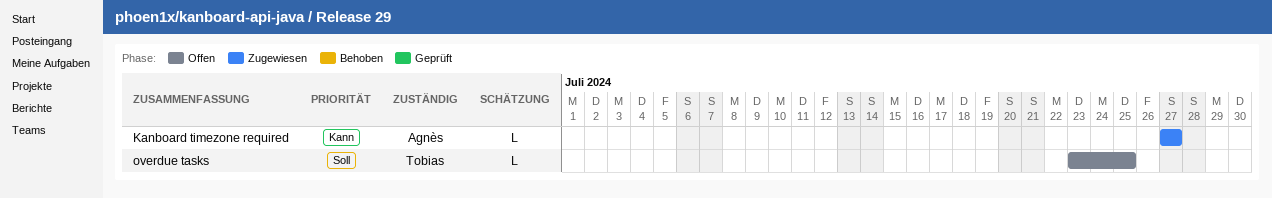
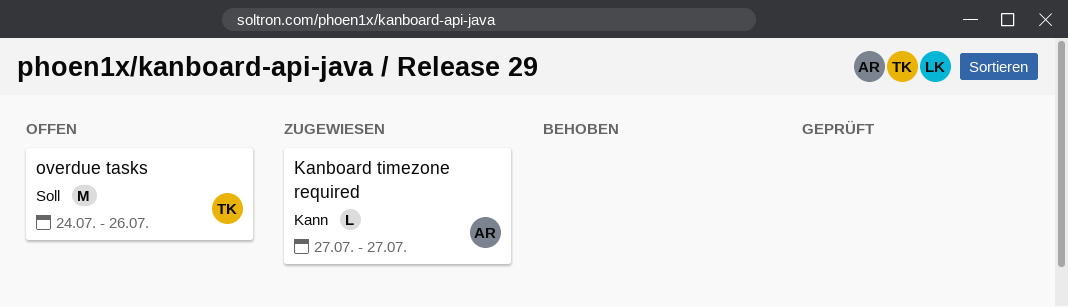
overdue tasks, estimate: L -> M
overdue tasks, start: Jul 23 -> Jul 24
overdue tasks, due: Jul 25 -> Jul 26

